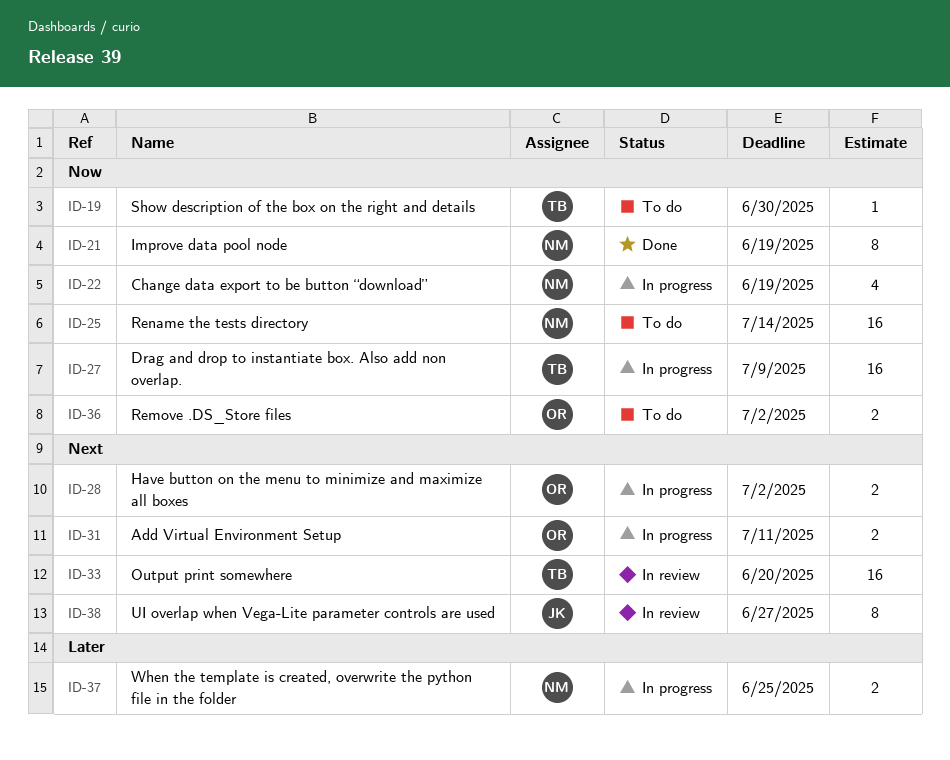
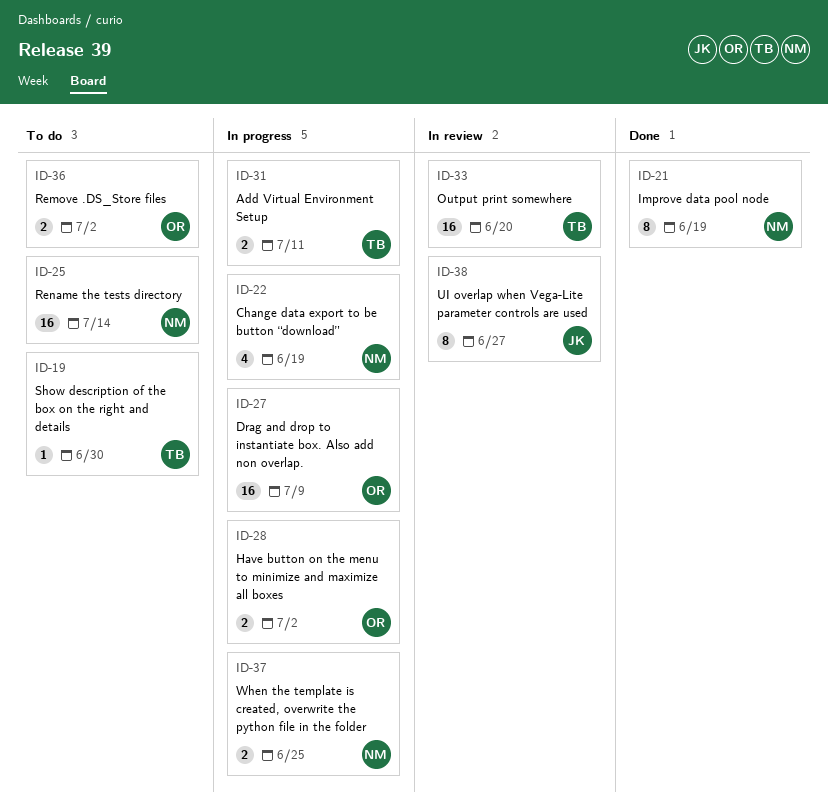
ID-27, owner: TB -> OR
ID-31, owner: OR -> TB

